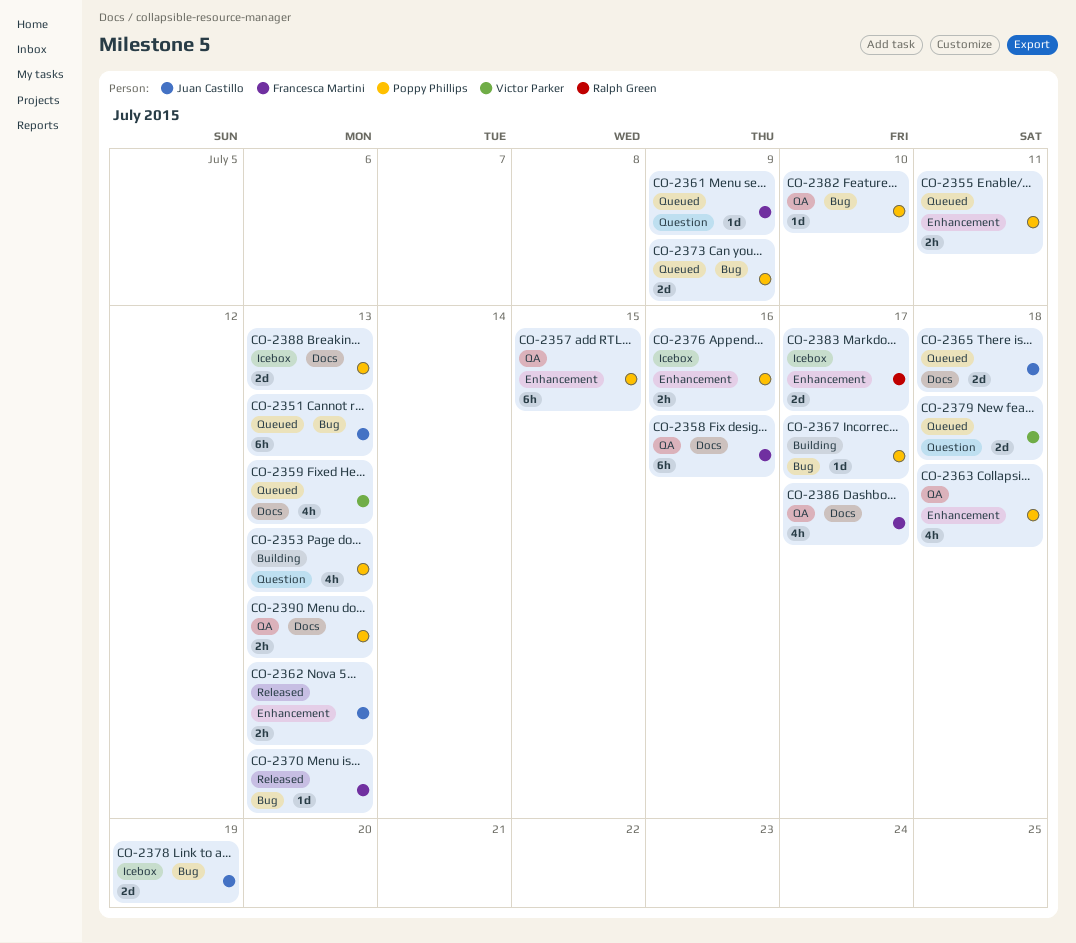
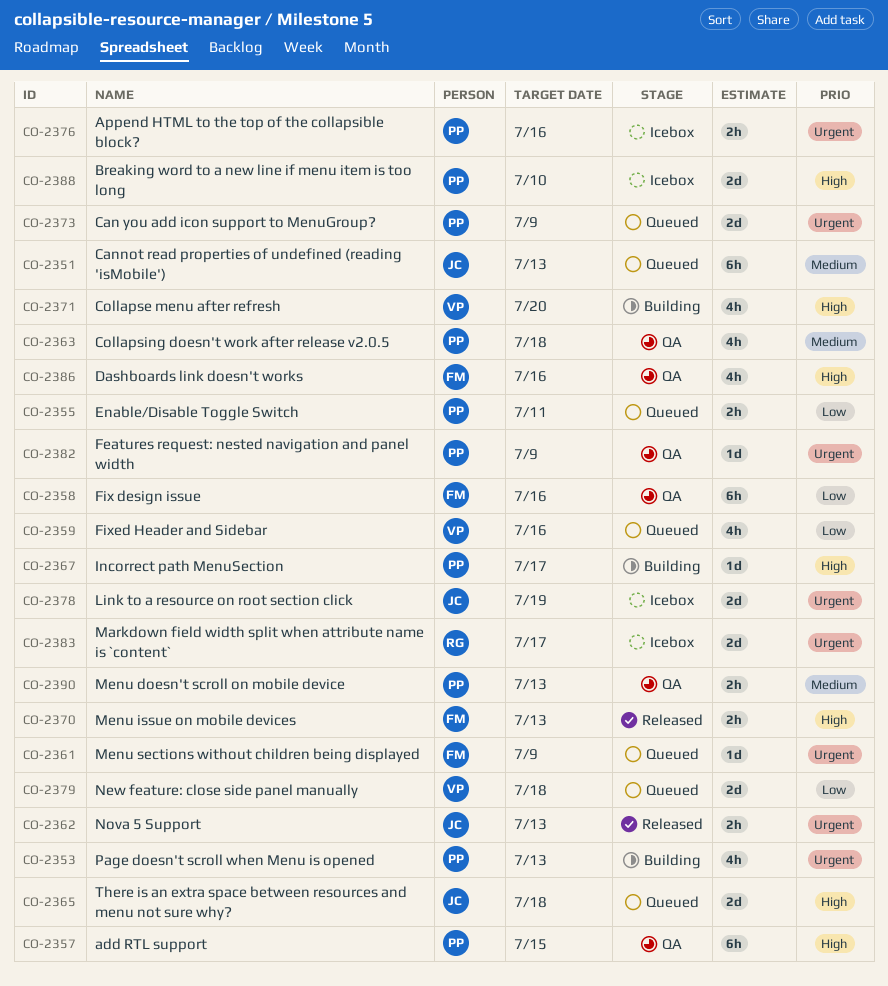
CO-2359, due: Jul 13 -> Jul 16
CO-2370, estimate: 1d -> 2h
CO-2371: none -> present
CO-2382, due: Jul 10 -> Jul 9
CO-2386, due: Jul 17 -> Jul 16
CO-2388, due: Jul 13 -> Jul 10

